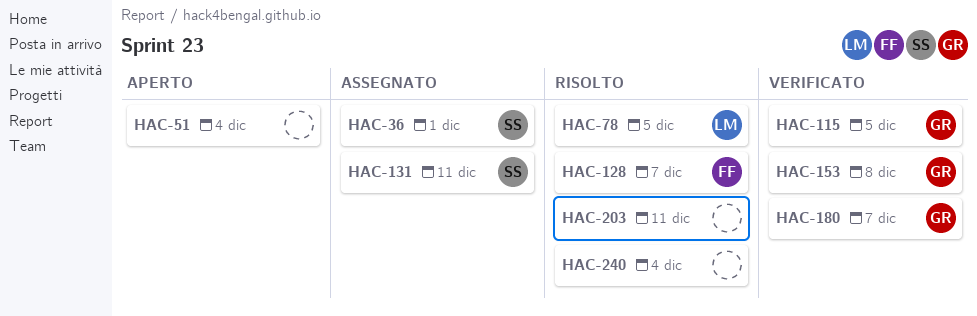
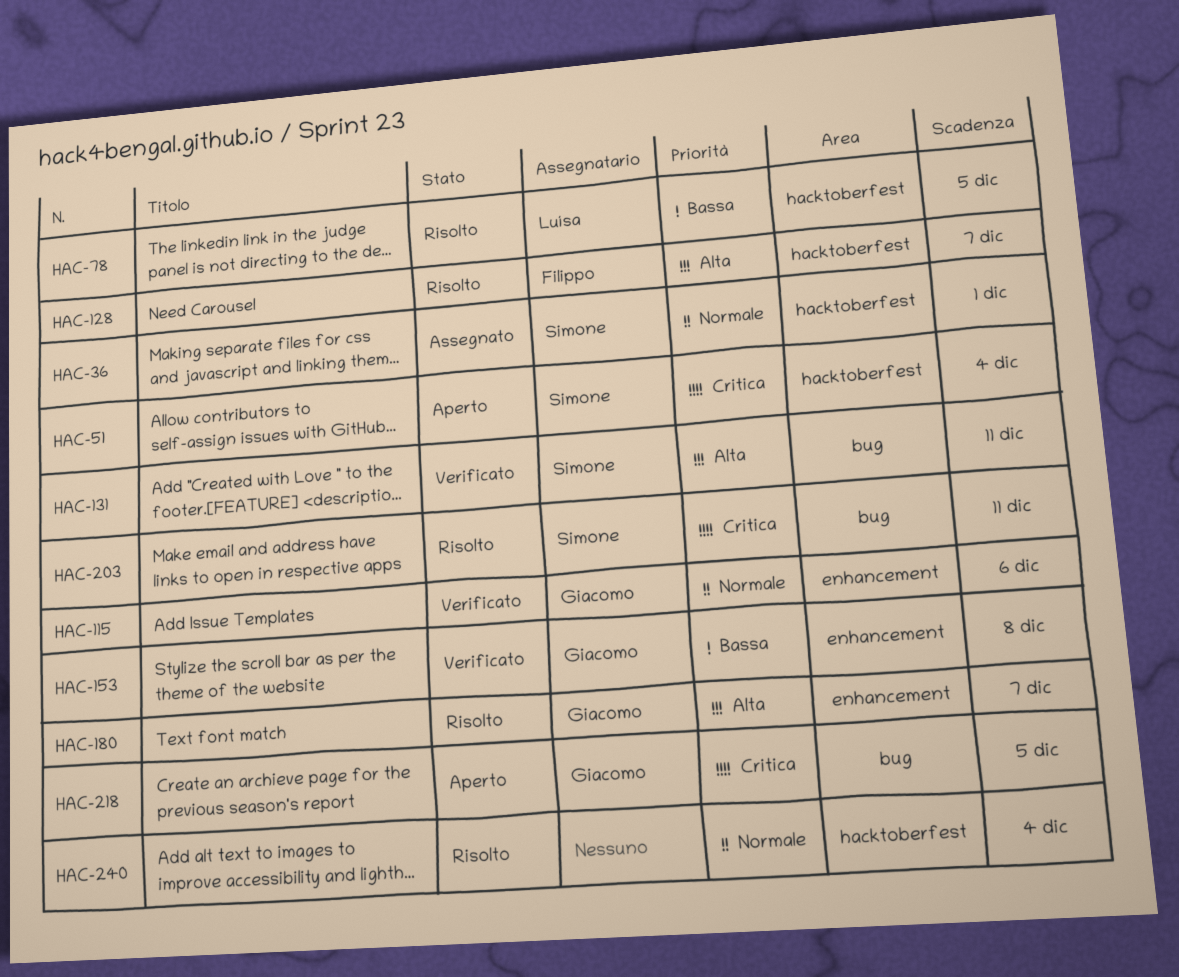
HAC-51, owner: none -> Simone
HAC-115, due: Dec 5 -> Dec 6
HAC-131, status: Assegnato -> Verificato
HAC-180, status: Verificato -> Risolto
HAC-203, owner: none -> Simone
HAC-218: none -> present

